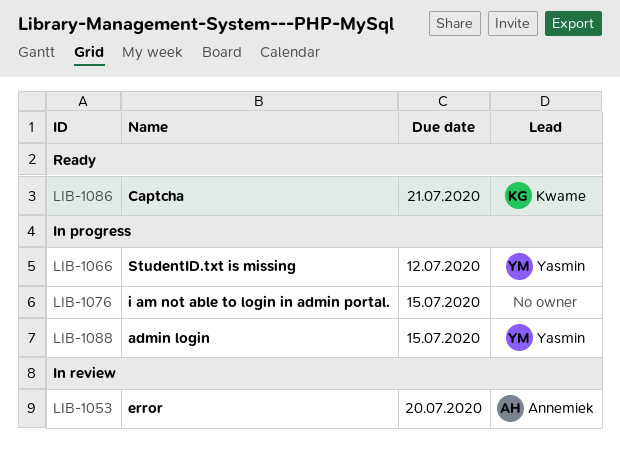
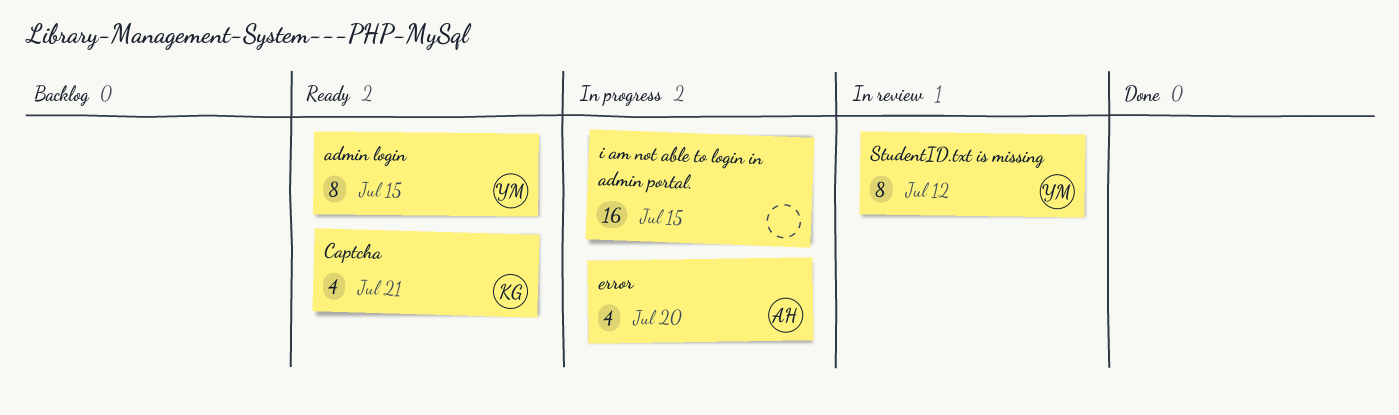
admin login, status: In progress -> Ready
error, status: In review -> In progress
StudentID.txt is missing, status: In progress -> In review

